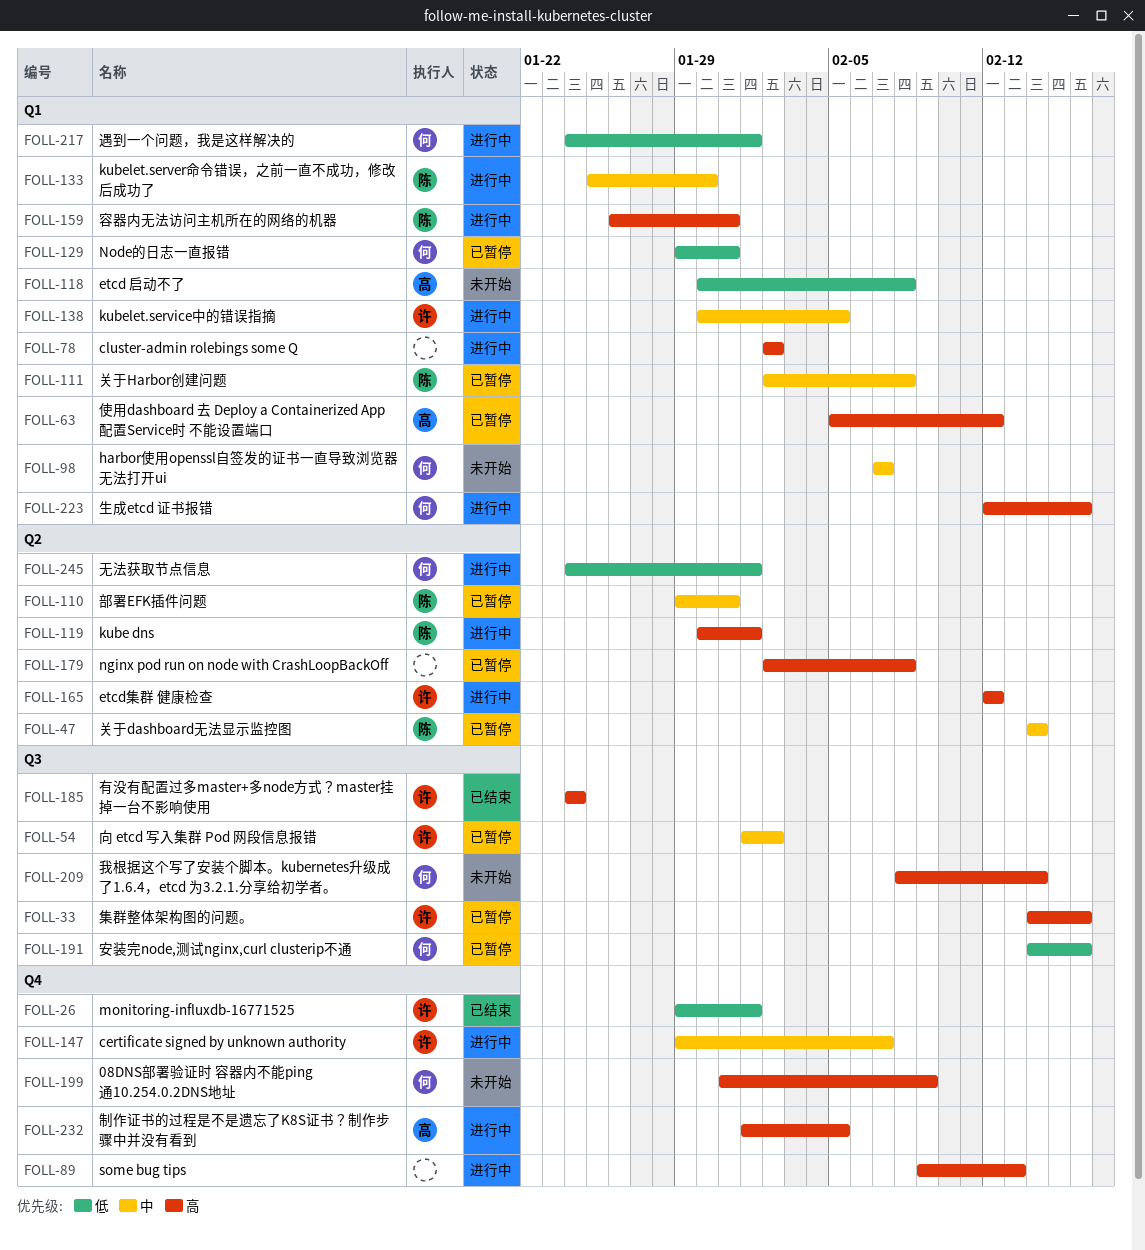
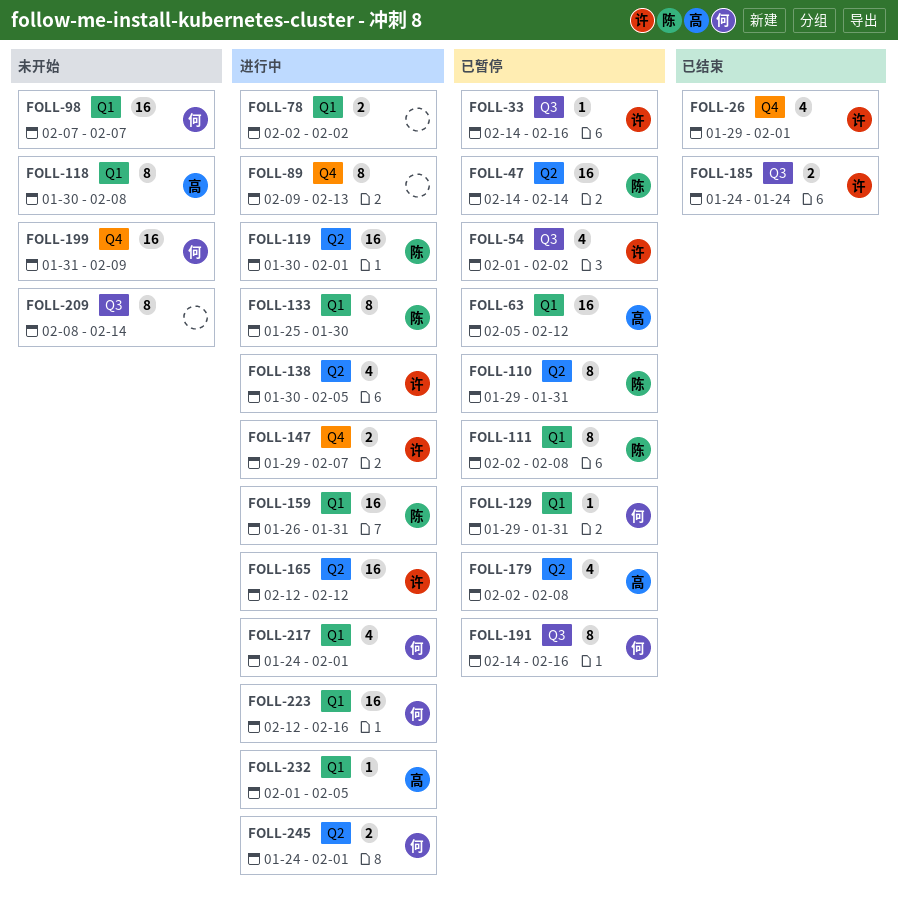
FOLL-138, label: Q1 -> Q2
FOLL-179, owner: none -> 高
FOLL-209, owner: 何 -> none
FOLL-232, label: Q4 -> Q1

